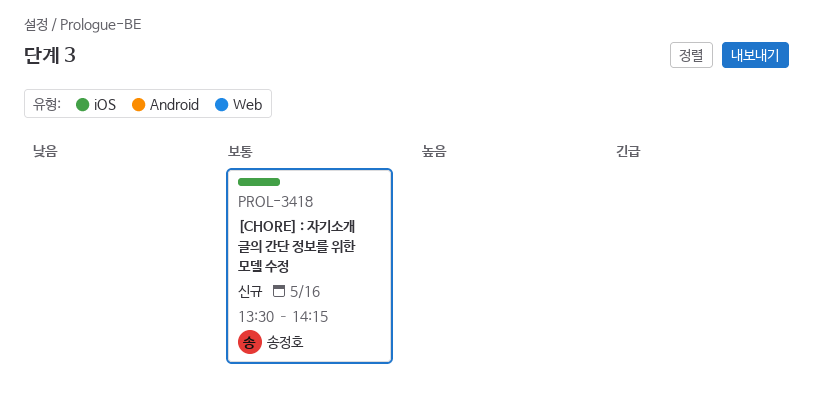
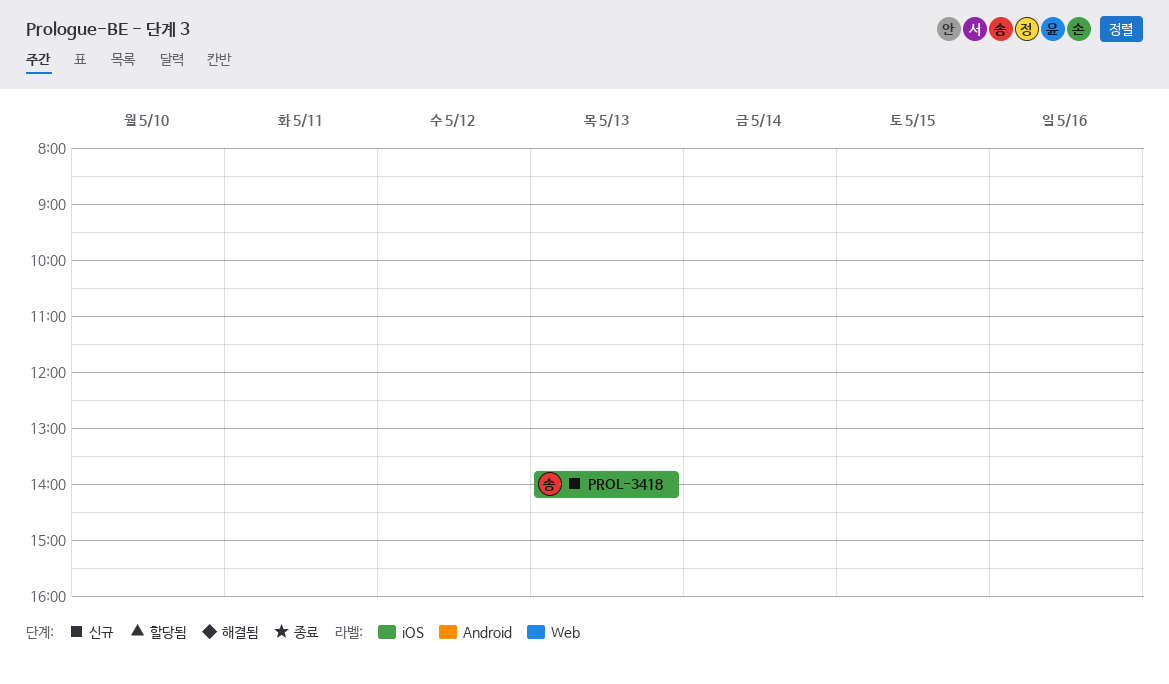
PROL-3418, day: May 16 -> May 13
PROL-3418, begins: 13:30 -> 13:45

